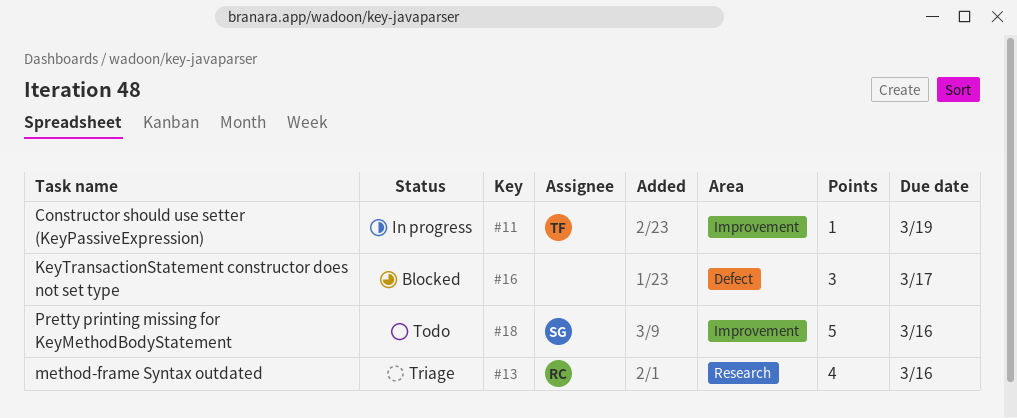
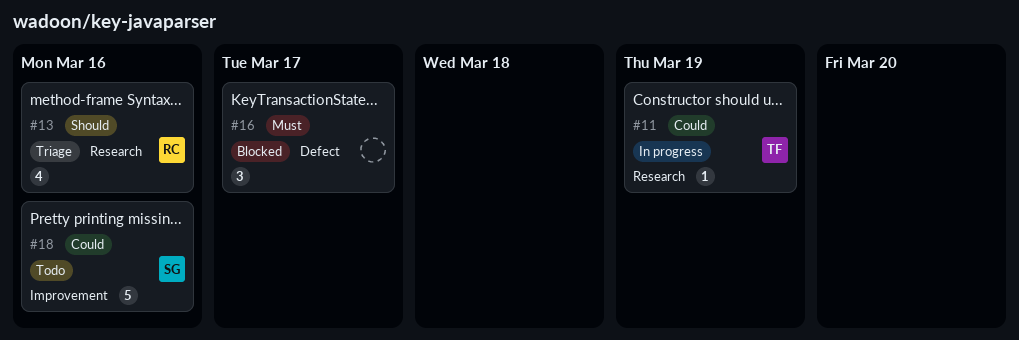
#11, label: Improvement -> Research

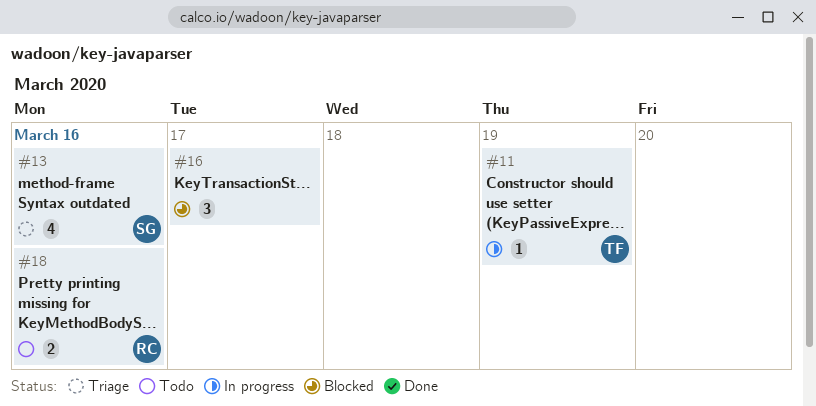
#13, owner: RC -> SG
#18, owner: SG -> RC
#18, estimate: 5 -> 2

